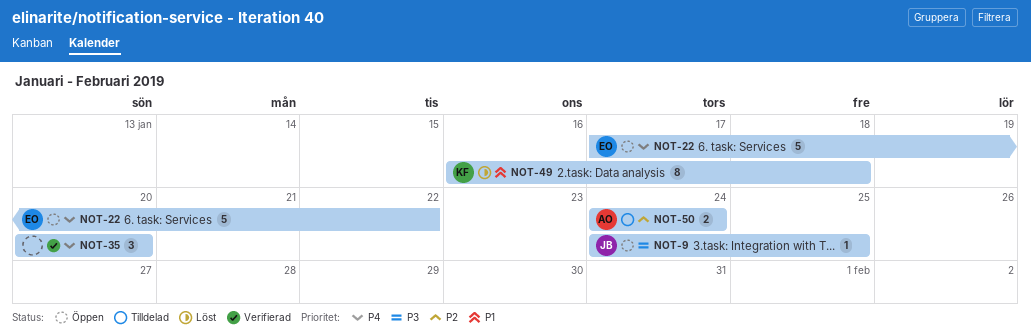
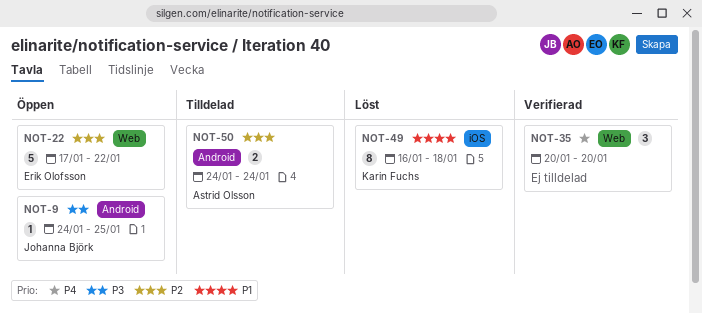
NOT-22, priority: P4 -> P2

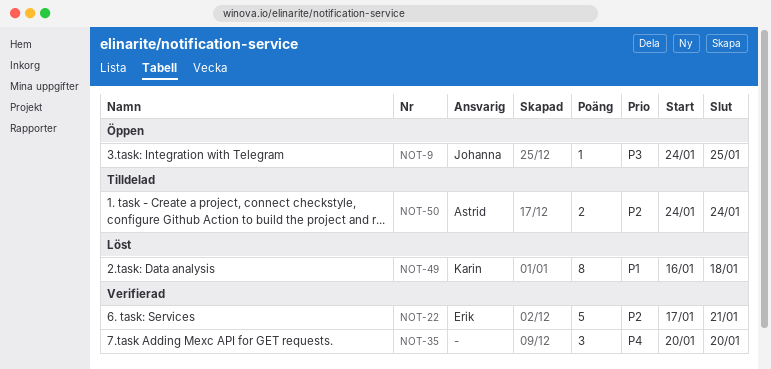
NOT-22, status: Öppen -> Verifierad
NOT-22, due: Jan 22 -> Jan 21

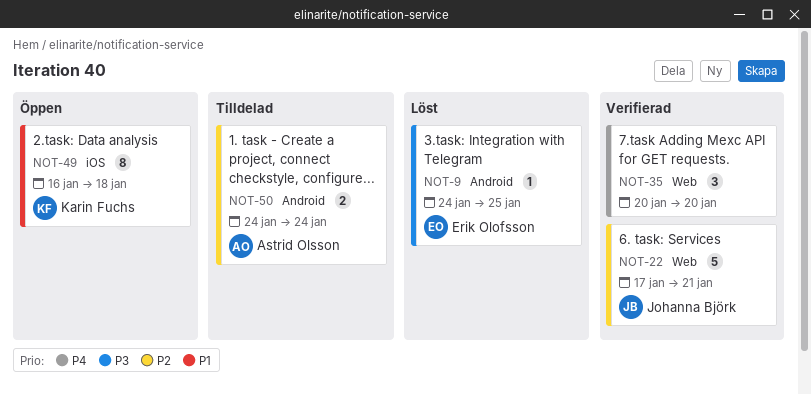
NOT-9, status: Öppen -> Löst
NOT-9, owner: Johanna Björk -> Erik Olofsson
NOT-22, owner: Erik Olofsson -> Johanna Björk
NOT-49, status: Löst -> Öppen

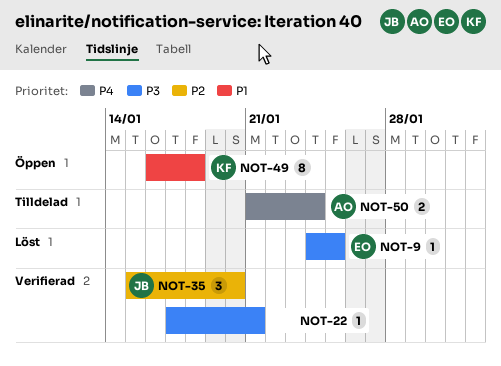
NOT-22, owner: Johanna Björk -> none
NOT-22, priority: P2 -> P3
NOT-22, estimate: 5 -> 1
NOT-35, owner: none -> Johanna Björk
NOT-35, priority: P4 -> P2
NOT-35, start: Jan 20 -> Jan 15
NOT-50, priority: P2 -> P4
NOT-50, start: Jan 24 -> Jan 21

